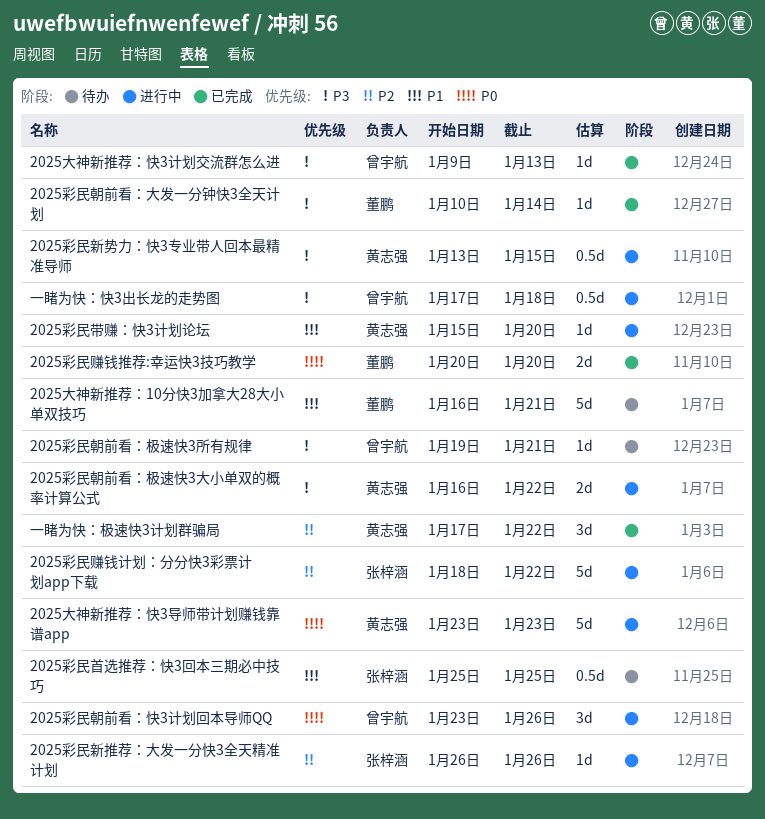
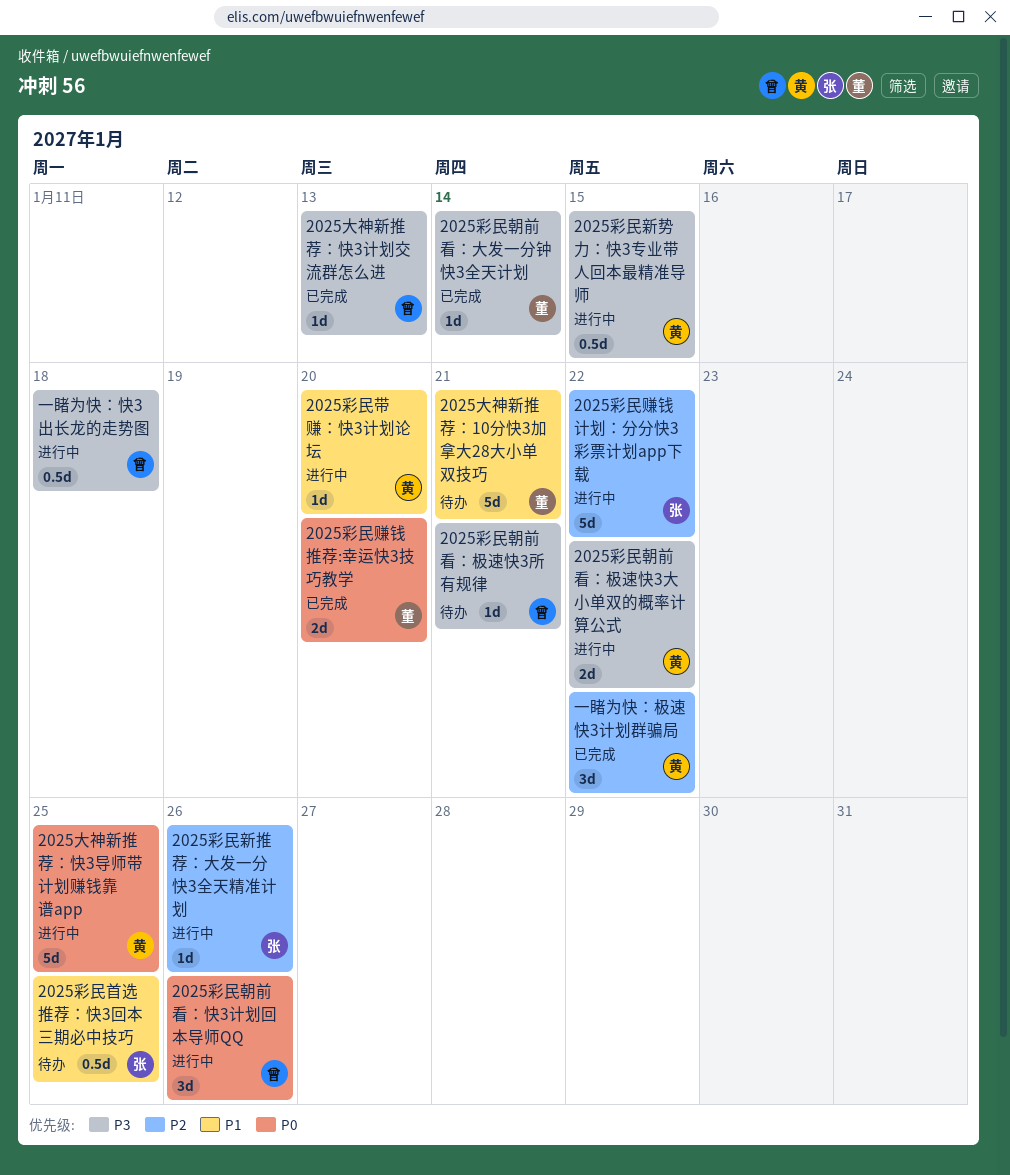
2025大神新推荐：快3导师带计划赚钱靠谱app, due: Jan 23 -> Jan 25

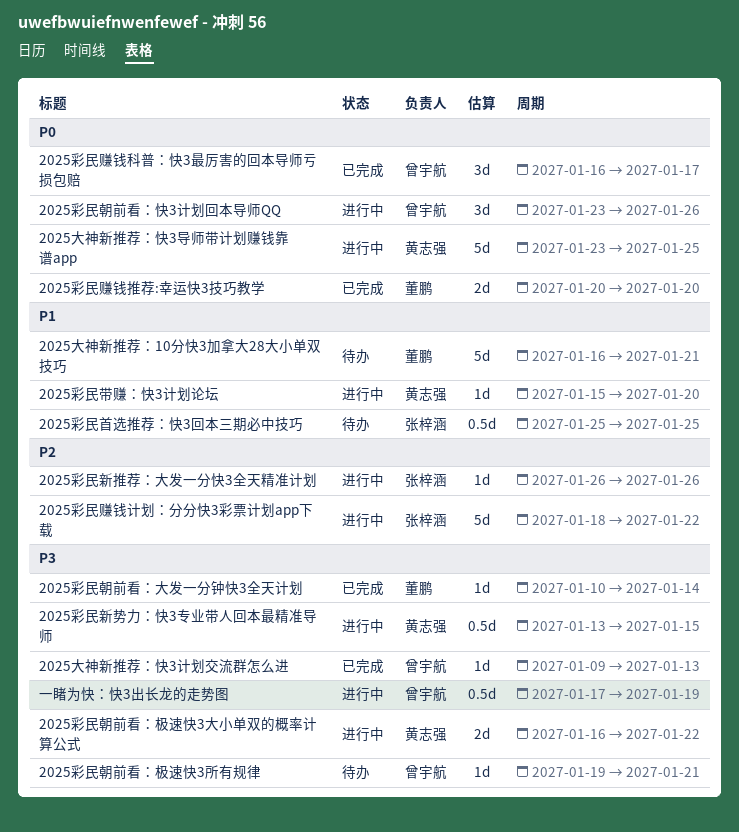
2025彩民赚钱科普：快3最厉害的回本导师亏损包赔: none -> present
一睹为快：快3出长龙的走势图, due: Jan 18 -> Jan 19
一睹为快：极速快3计划群骗局: present -> none

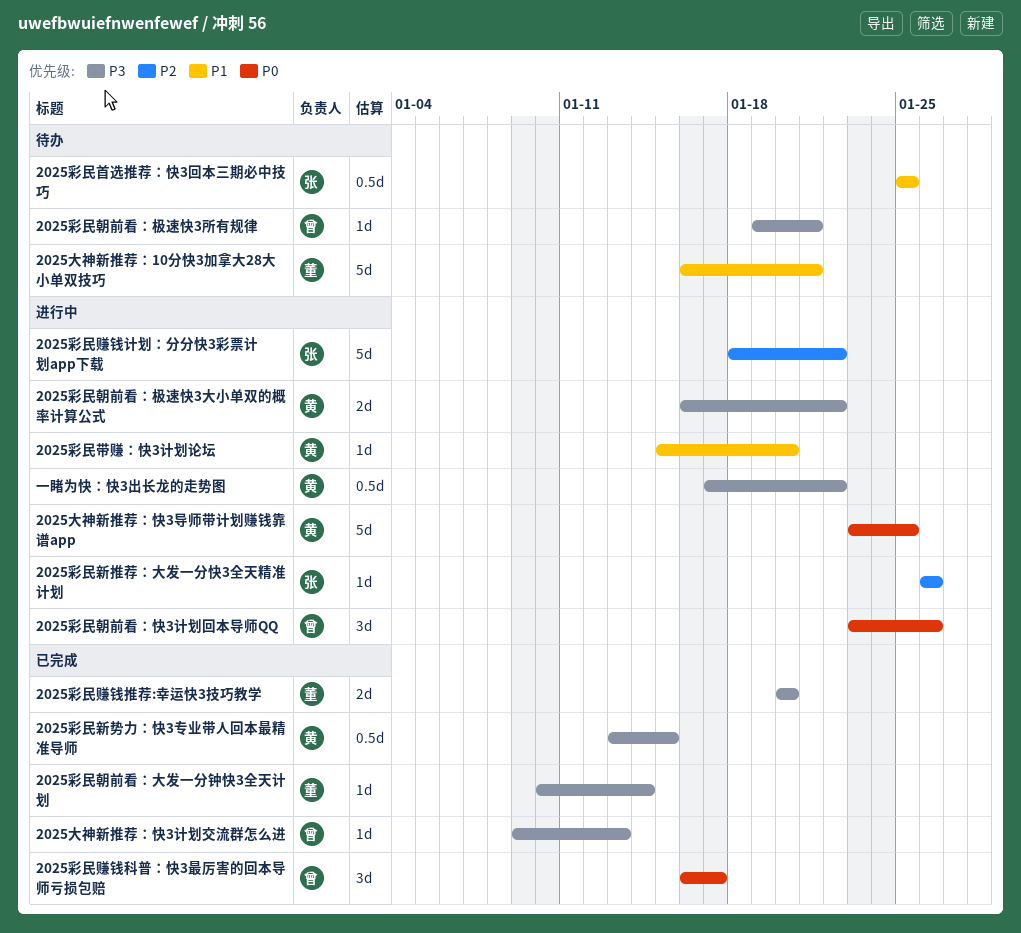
2025彩民新势力：快3专业带人回本最精准导师, status: 进行中 -> 已完成
2025彩民赚钱推荐:幸运快3技巧教学, priority: P0 -> P3
一睹为快：快3出长龙的走势图, owner: 曾宇航 -> 黄志强
一睹为快：快3出长龙的走势图, due: Jan 19 -> Jan 22

